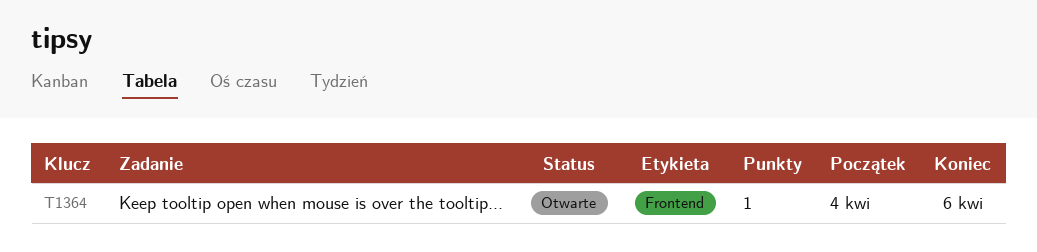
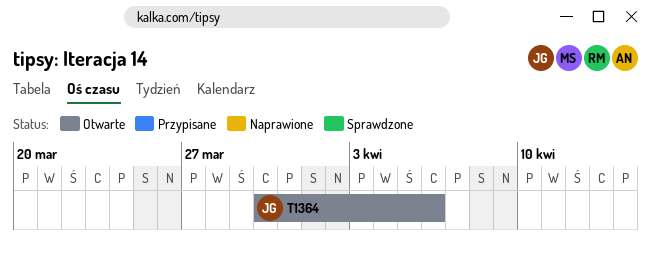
T1364, start: Apr 4 -> Mar 30

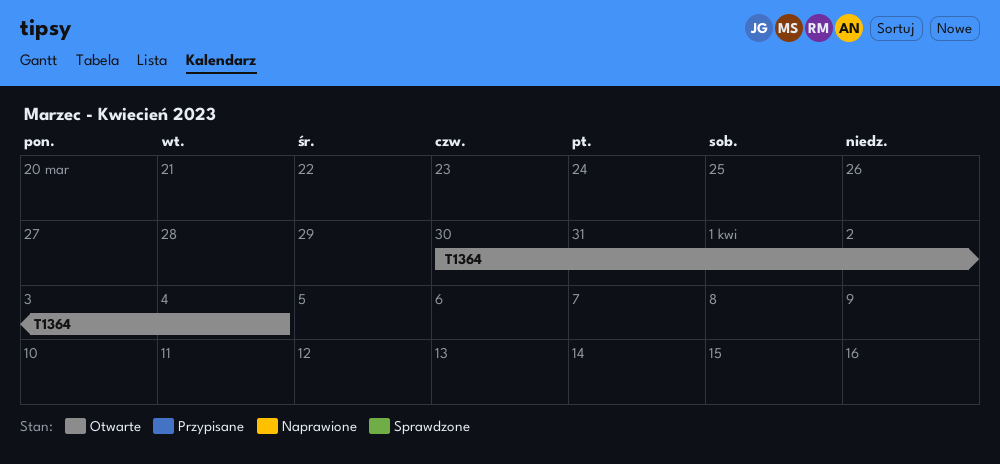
T1364, due: Apr 6 -> Apr 4

